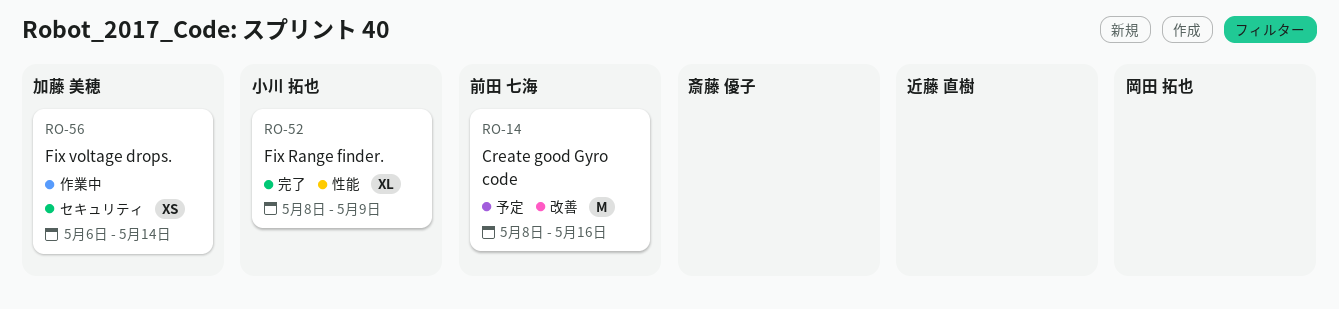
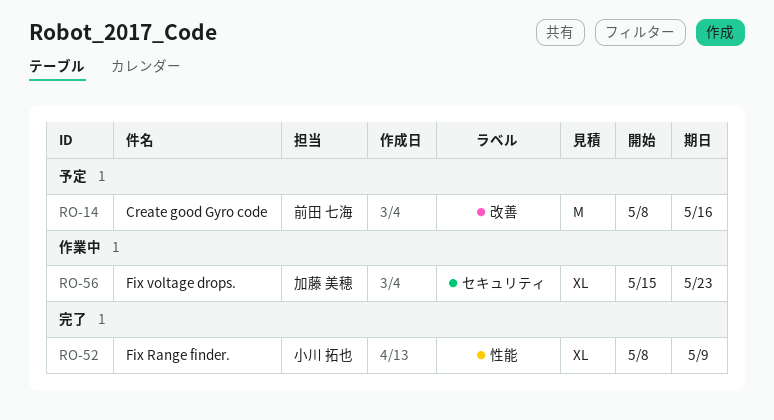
RO-56, estimate: XS -> XL
RO-56, start: May 6 -> May 15
RO-56, due: May 14 -> May 23

